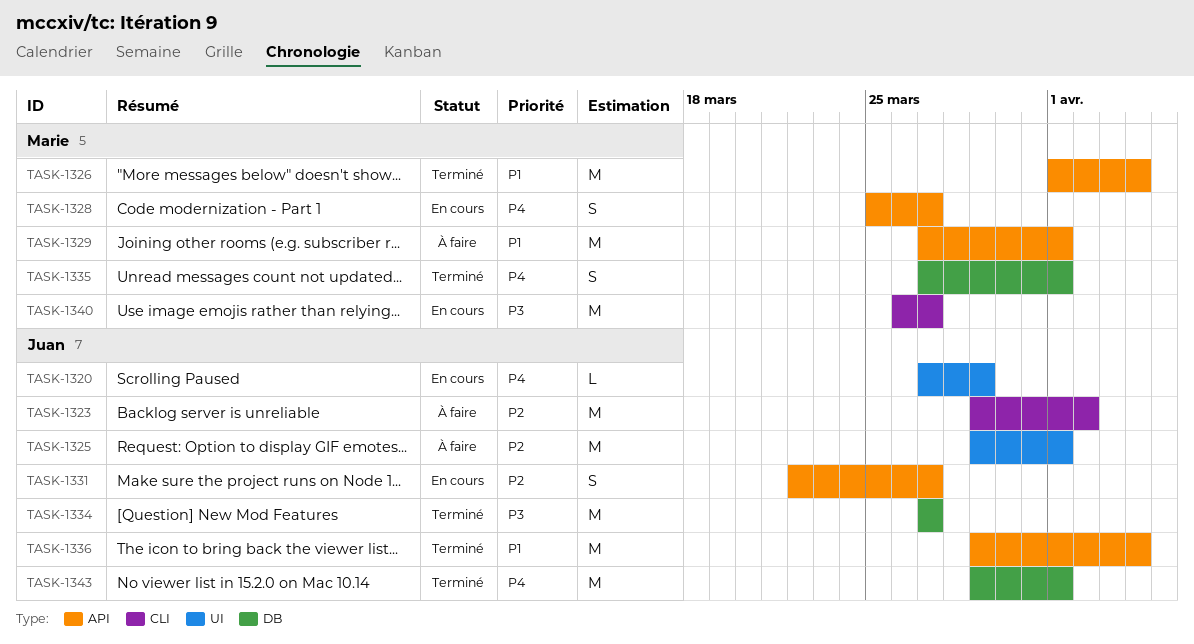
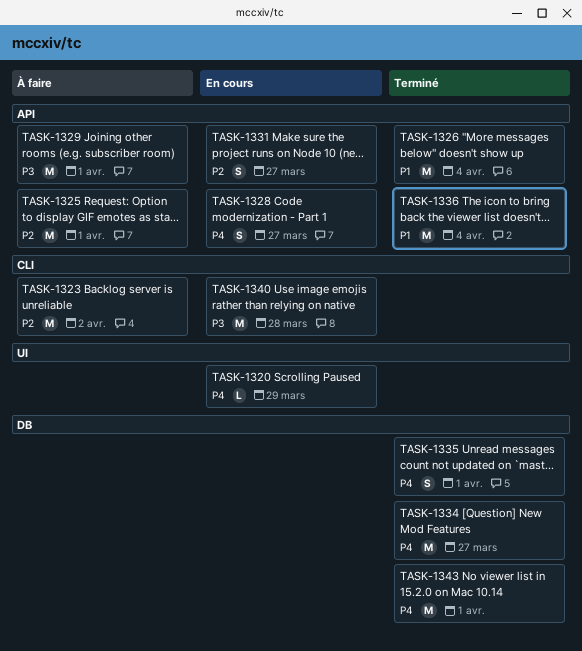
TASK-1325, label: UI -> API
TASK-1329, priority: P1 -> P3
TASK-1334, priority: P3 -> P4
TASK-1340, due: Mar 27 -> Mar 28

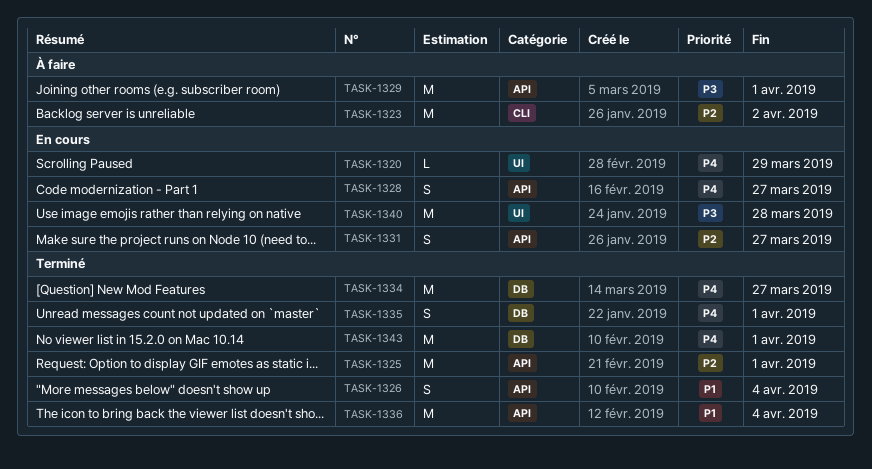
TASK-1325, status: À faire -> Terminé
TASK-1326, estimate: M -> S
TASK-1340, label: CLI -> UI

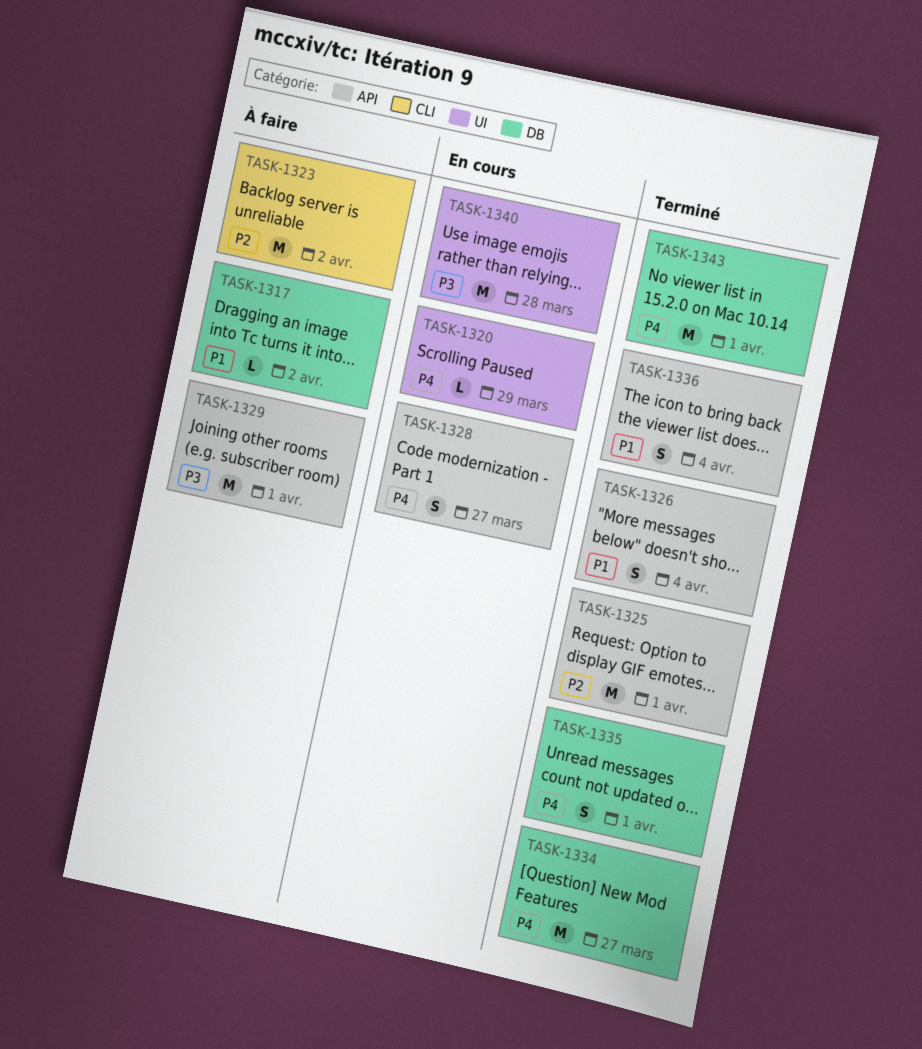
TASK-1317: none -> present
TASK-1331: present -> none
TASK-1336, estimate: M -> S

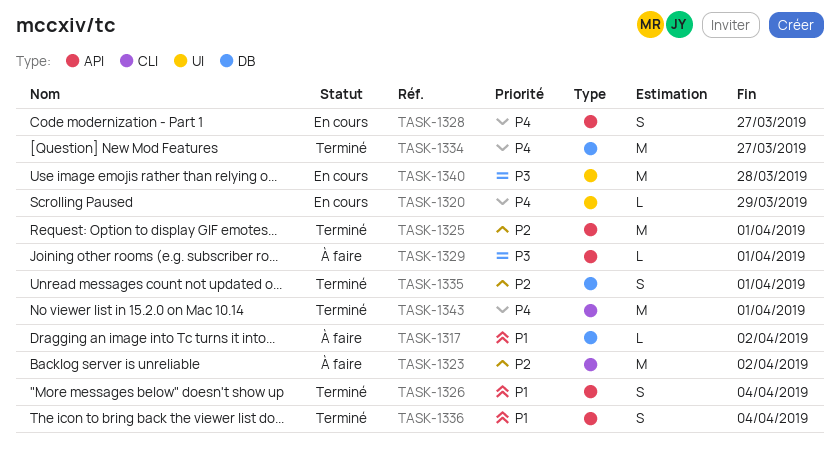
TASK-1329, estimate: M -> L
TASK-1335, priority: P4 -> P2
TASK-1343, label: DB -> CLI

